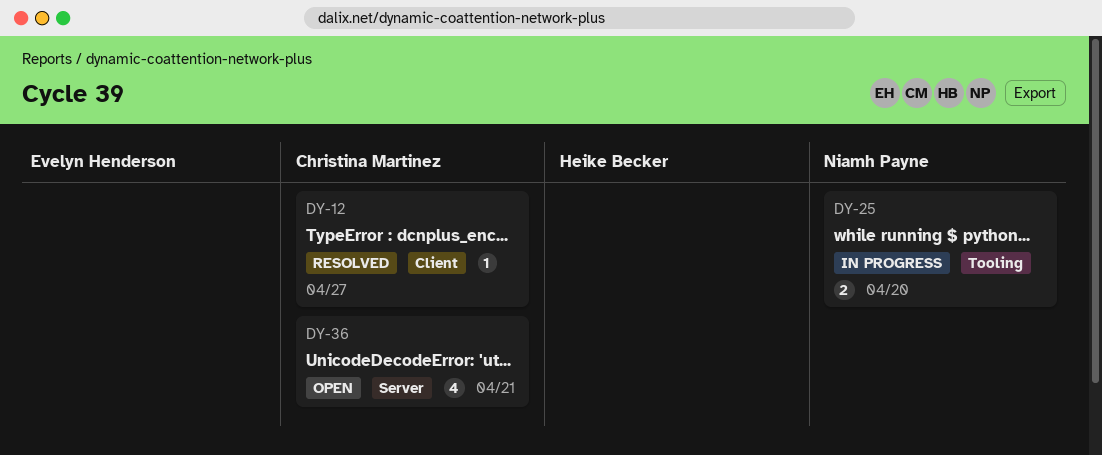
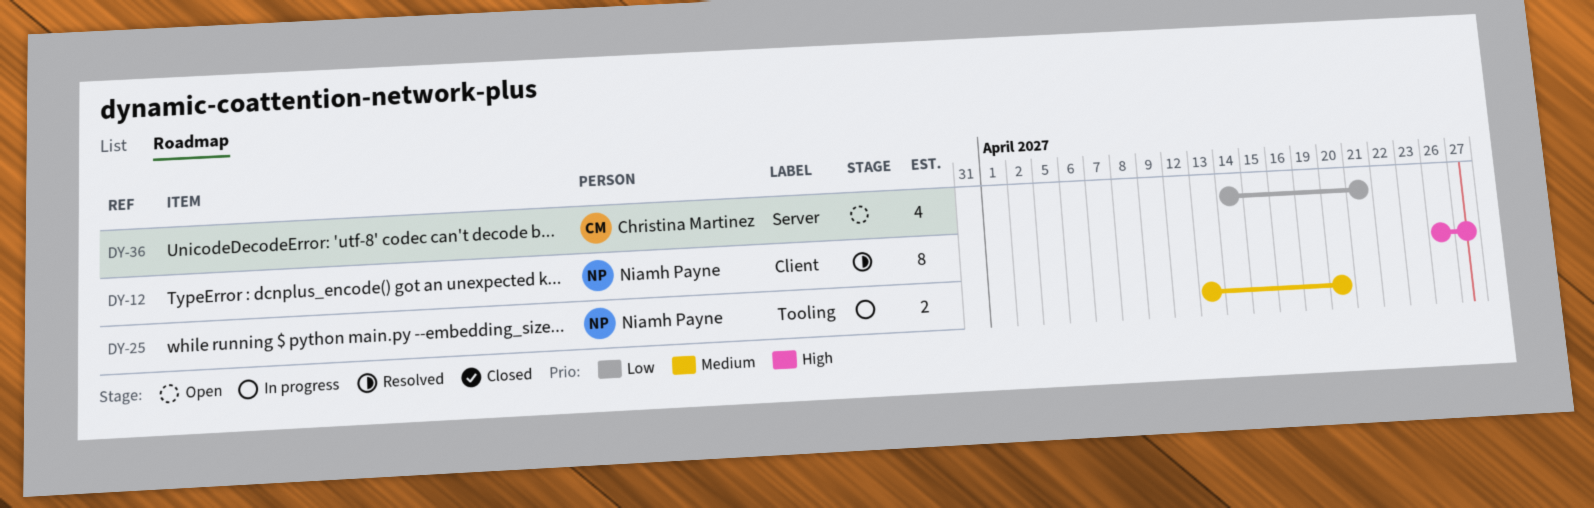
DY-12, owner: Christina Martinez -> Niamh Payne
DY-12, estimate: 1 -> 8

